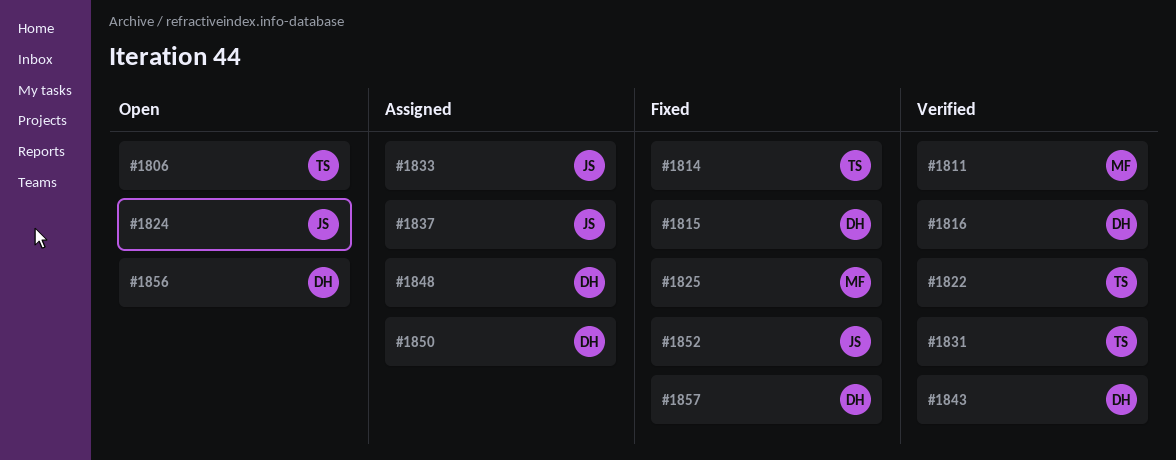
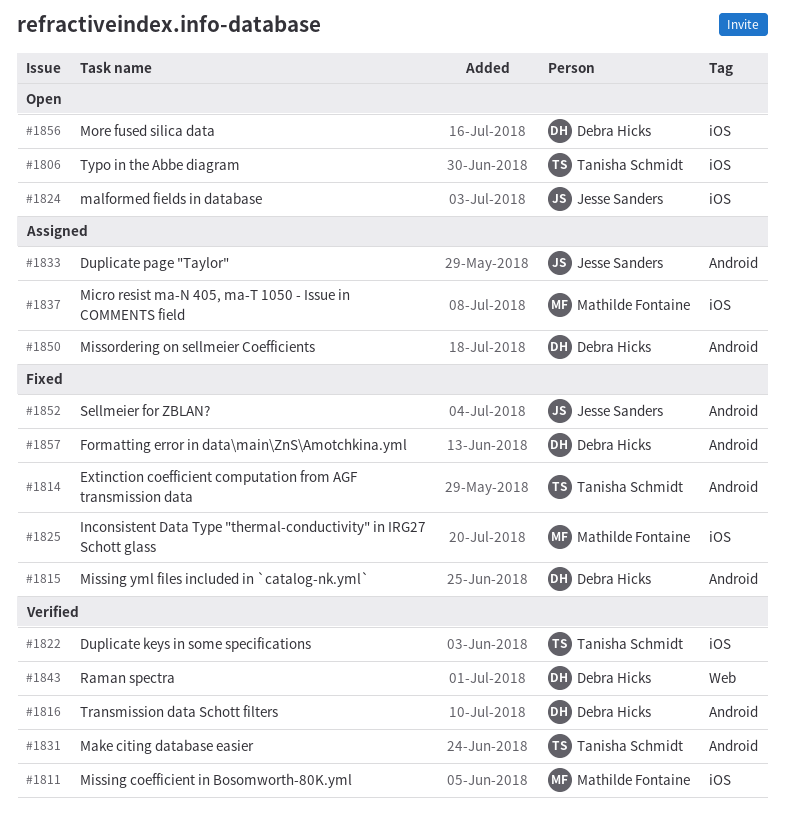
#1837, owner: Jesse Sanders -> Mathilde Fontaine
#1848: present -> none

